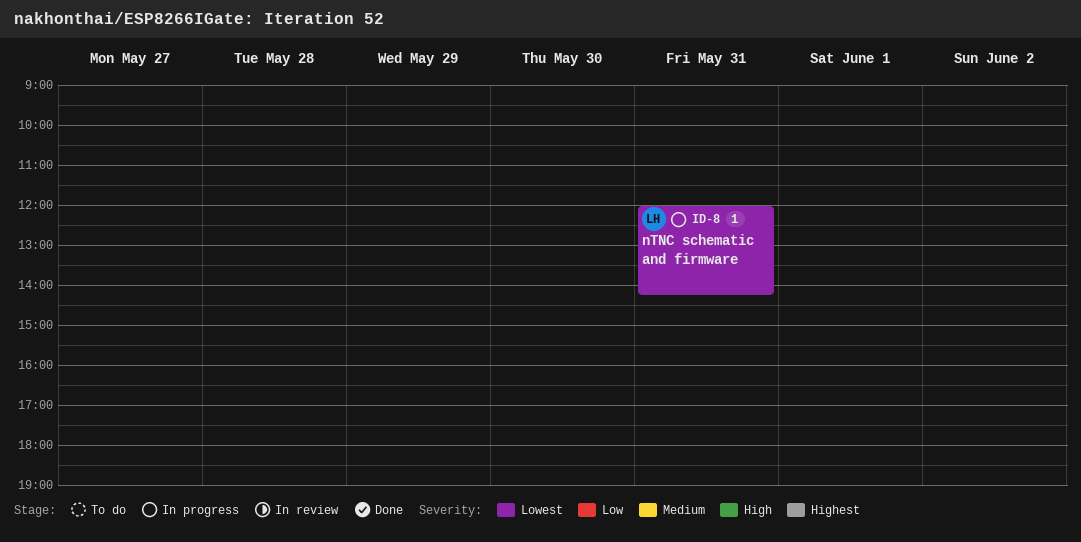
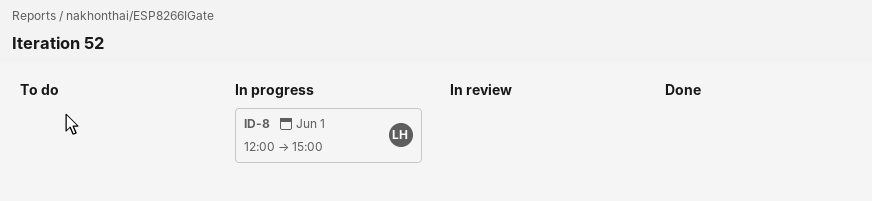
ID-8, day: May 31 -> Jun 1
ID-8, ends: 14:15 -> 15:00

